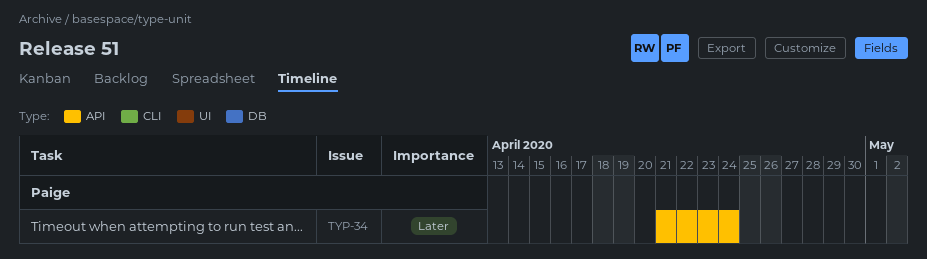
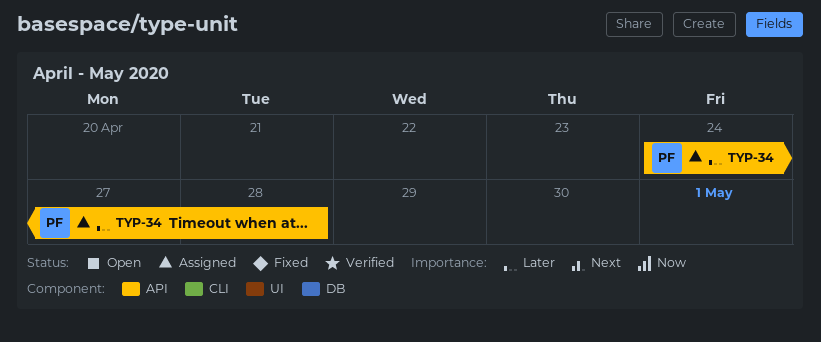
TYP-34, start: Apr 21 -> Apr 24
TYP-34, due: Apr 24 -> Apr 28

